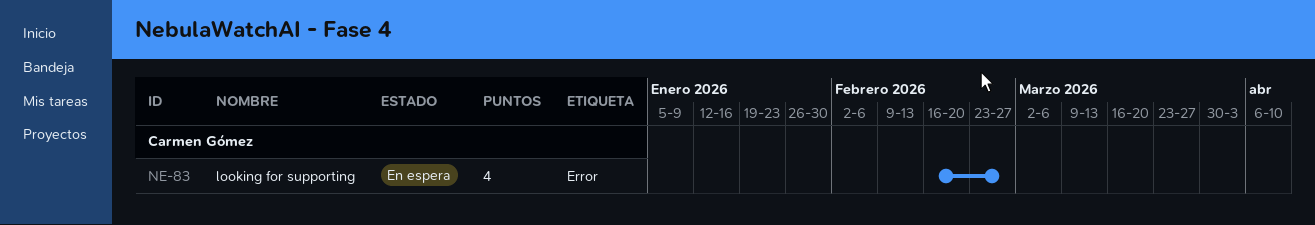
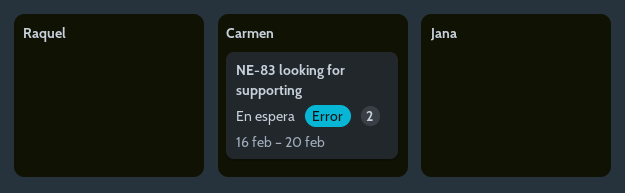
NE-83, estimate: 4 -> 2
NE-83, due: Feb 27 -> Feb 20

